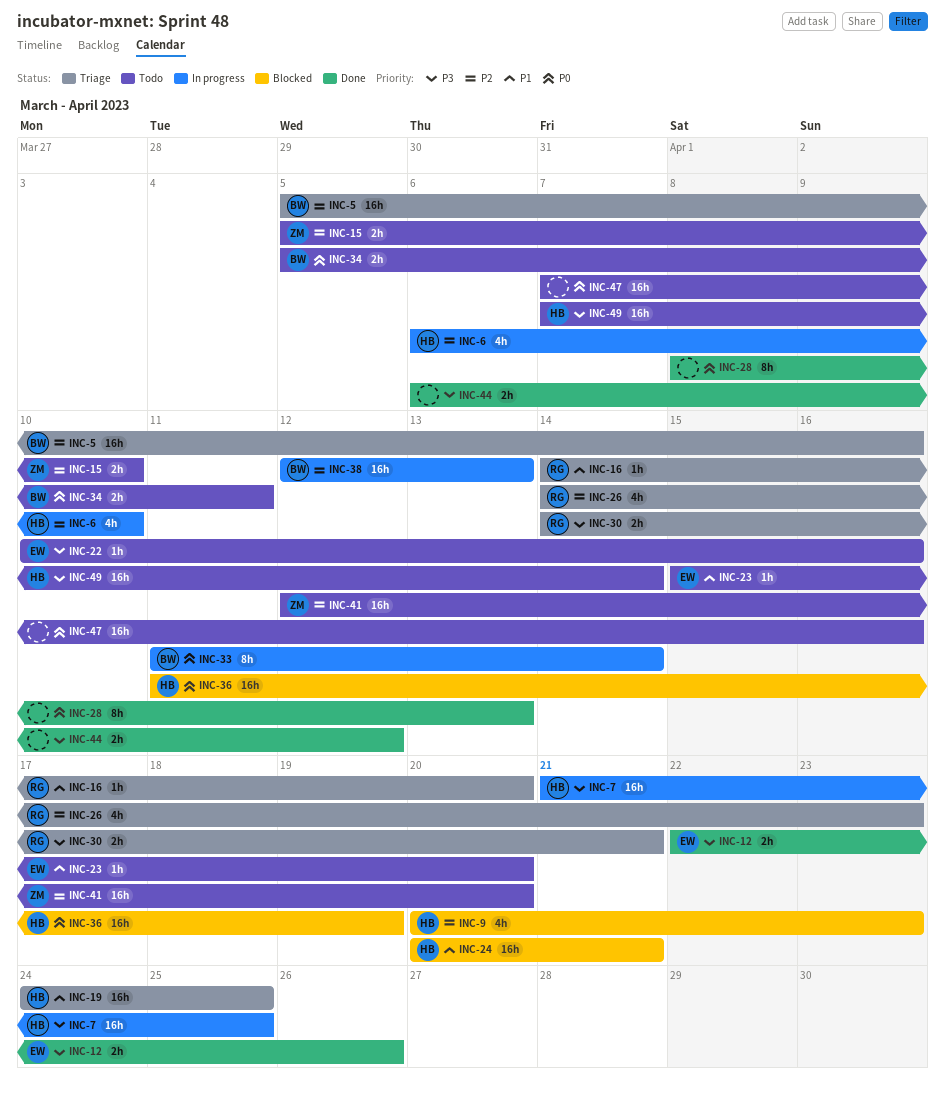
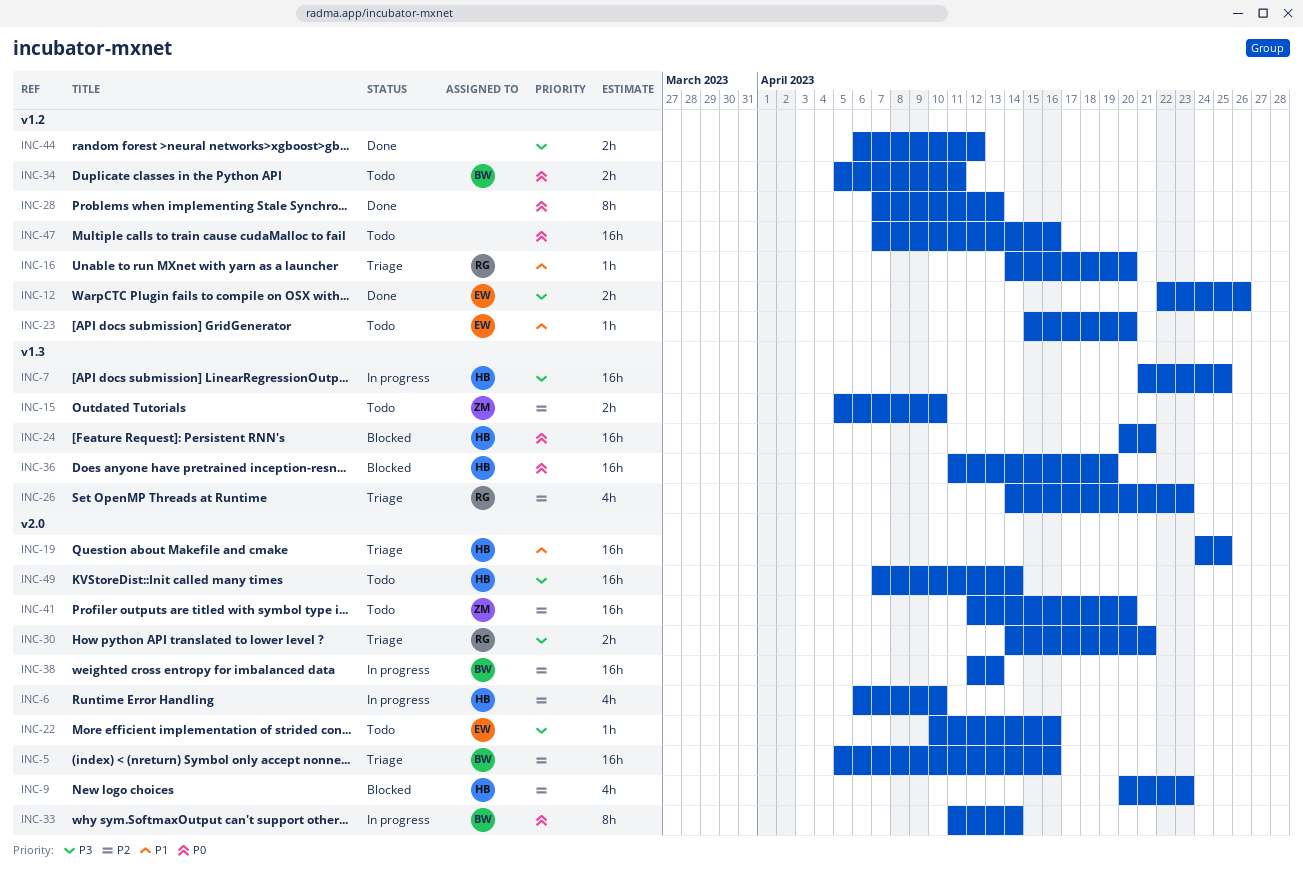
INC-24, priority: P1 -> P0
INC-28, start: Apr 8 -> Apr 7

